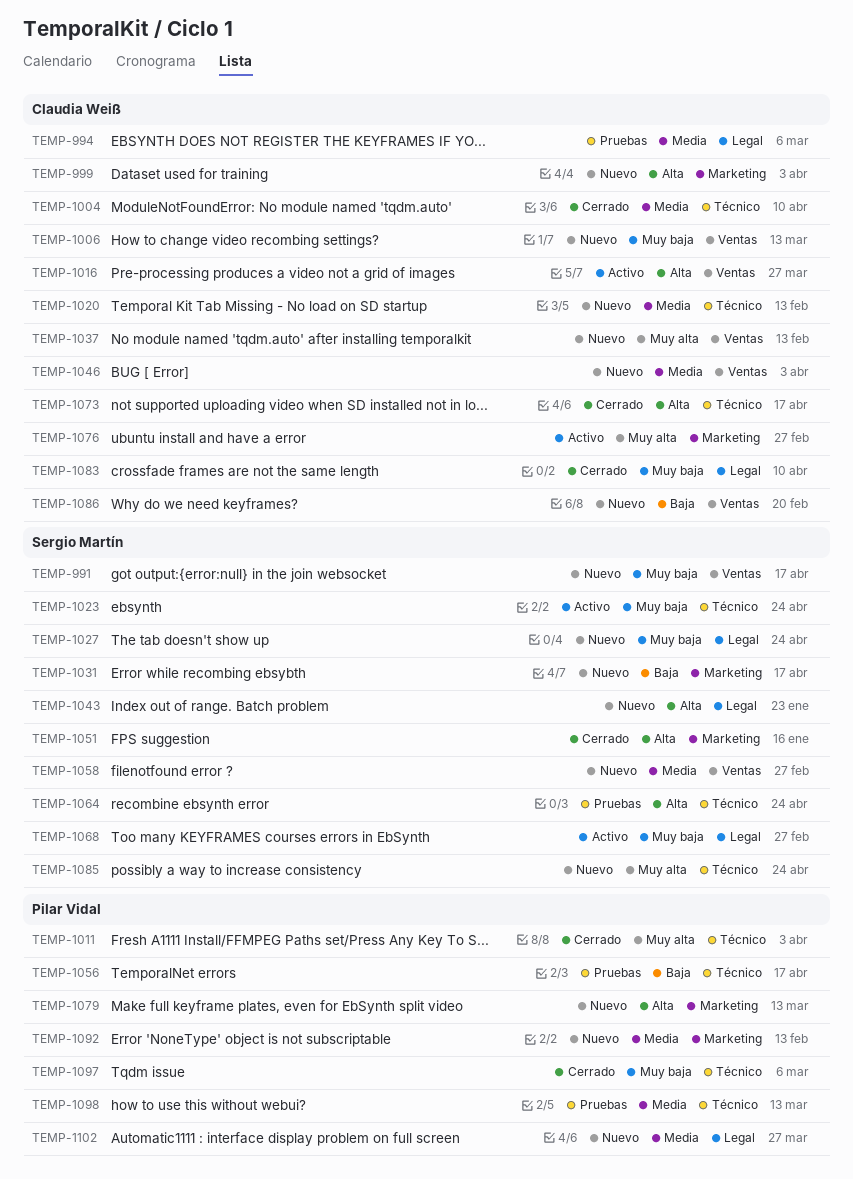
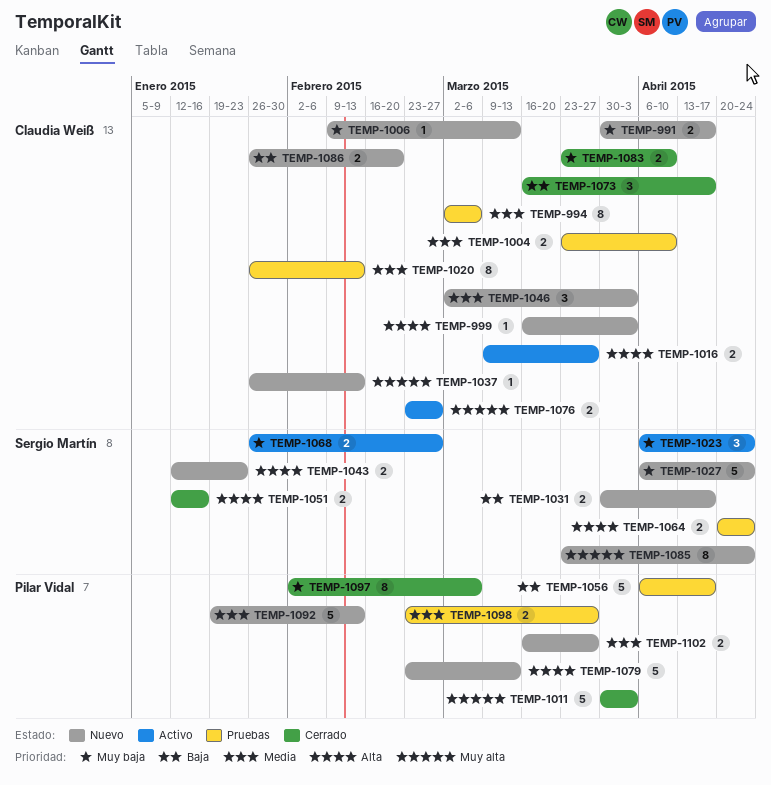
TEMP-991, owner: Sergio Martín -> Claudia Weiß
TEMP-1004, status: Cerrado -> Pruebas
TEMP-1020, status: Nuevo -> Pruebas
TEMP-1058: present -> none
TEMP-1073, priority: Alta -> Baja
TEMP-1098, due: Mar 13 -> Mar 27

